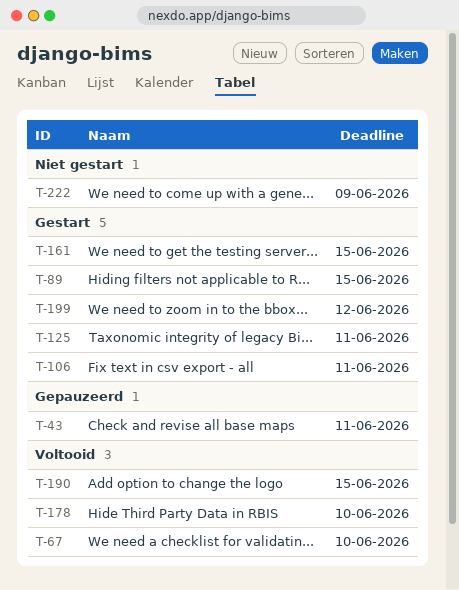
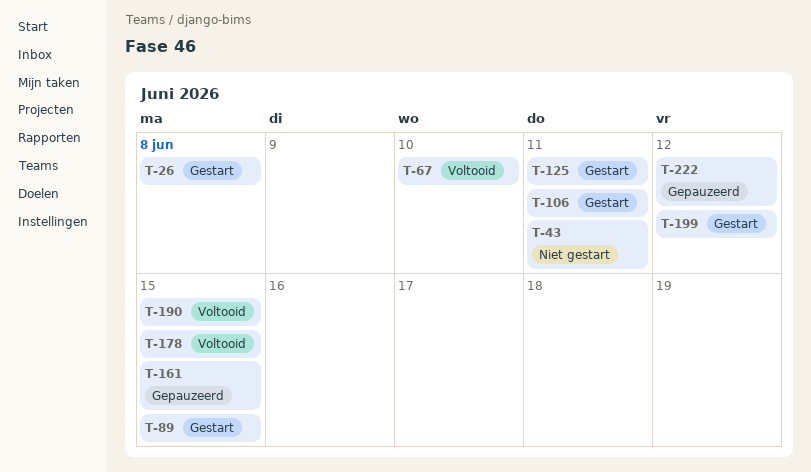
T-26: none -> present
T-43, status: Gepauzeerd -> Niet gestart
T-161, status: Gestart -> Gepauzeerd
T-178, due: Jun 10 -> Jun 15
T-222, status: Niet gestart -> Gepauzeerd
T-222, due: Jun 9 -> Jun 12

